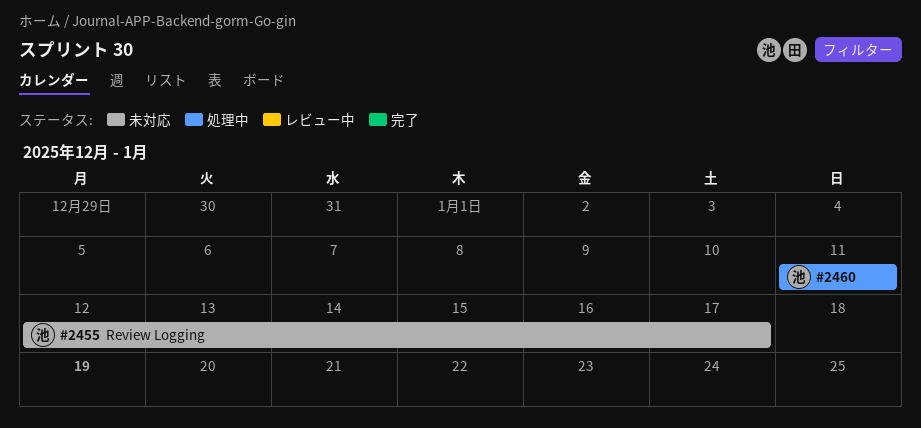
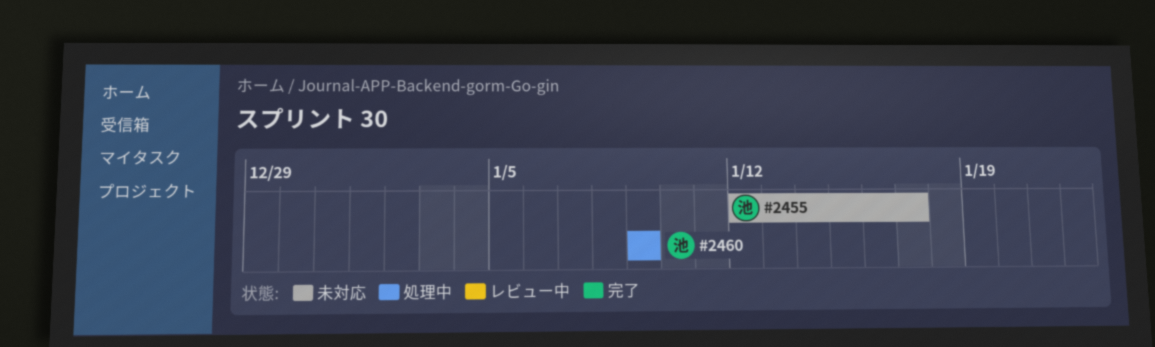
#2460, start: Jan 11 -> Jan 9
#2460, due: Jan 11 -> Jan 9

